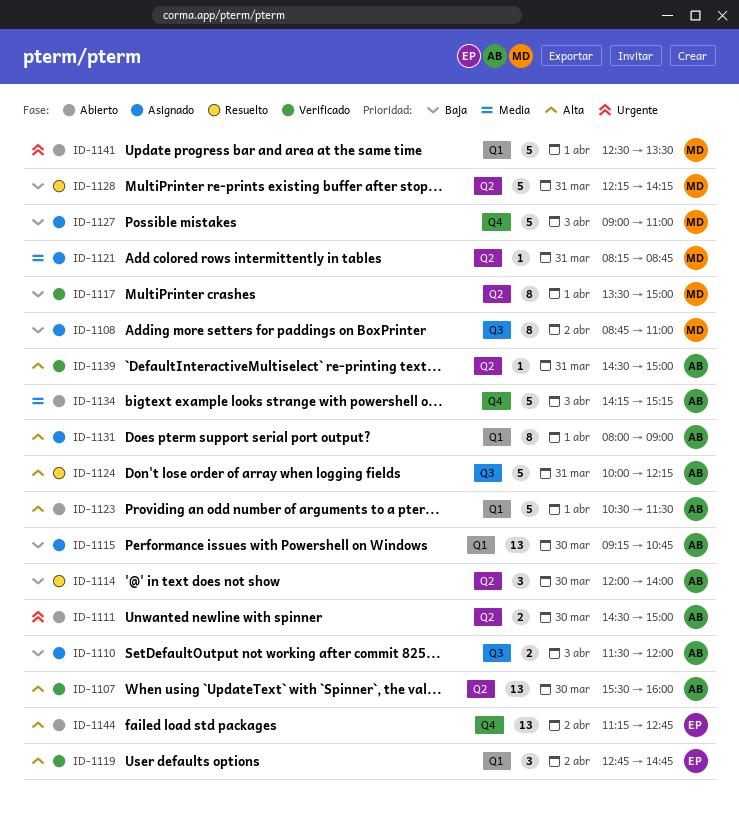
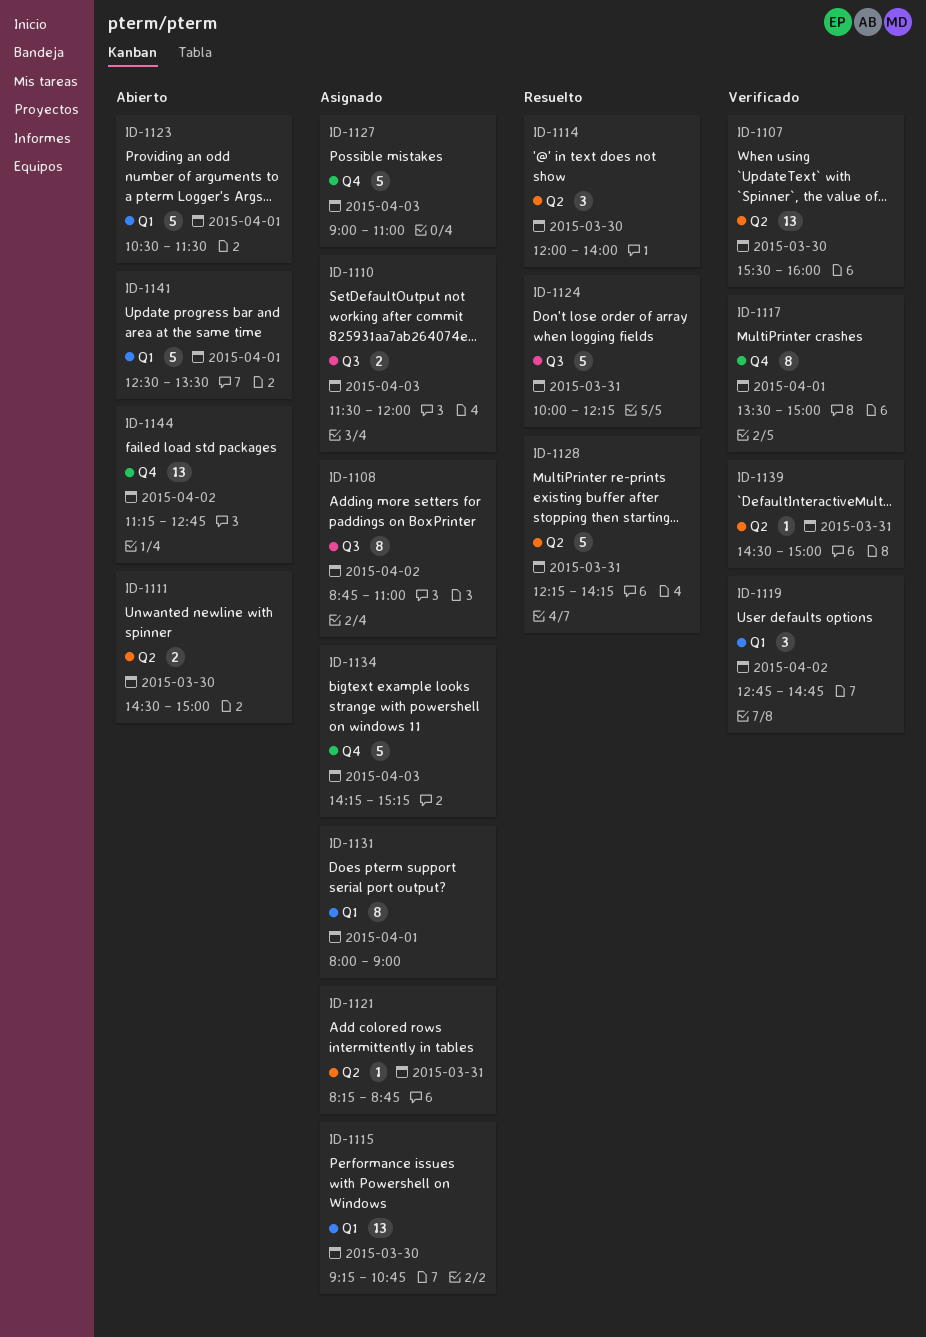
ID-1117, label: Q2 -> Q4
ID-1134, status: Abierto -> Asignado

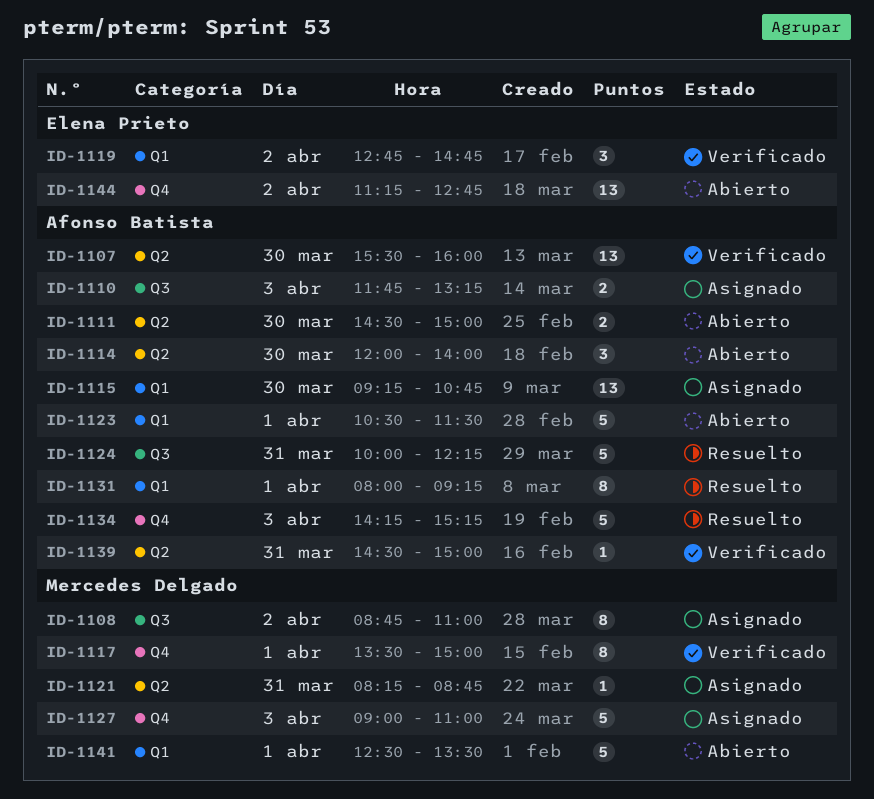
ID-1110, begins: 11:30 -> 11:45
ID-1110, ends: 12:00 -> 13:15
ID-1114, status: Resuelto -> Abierto
ID-1128: present -> none
ID-1131, status: Asignado -> Resuelto
ID-1131, ends: 09:00 -> 09:15
ID-1134, status: Asignado -> Resuelto

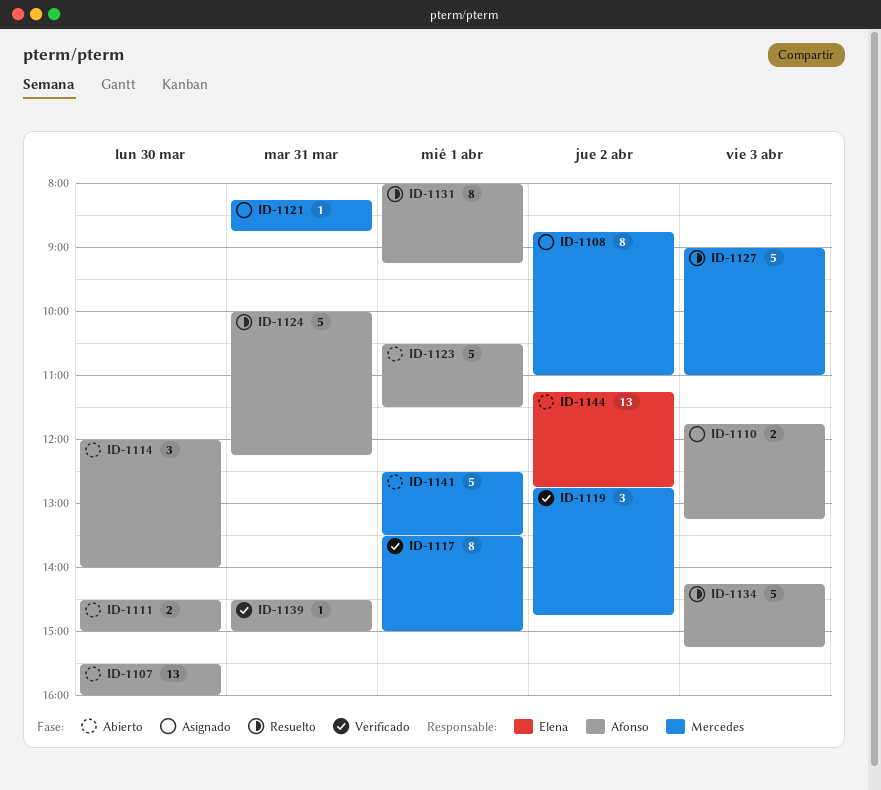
ID-1107, status: Verificado -> Abierto
ID-1115: present -> none
ID-1119, owner: Elena Prieto -> Mercedes Delgado
ID-1127, status: Asignado -> Resuelto

